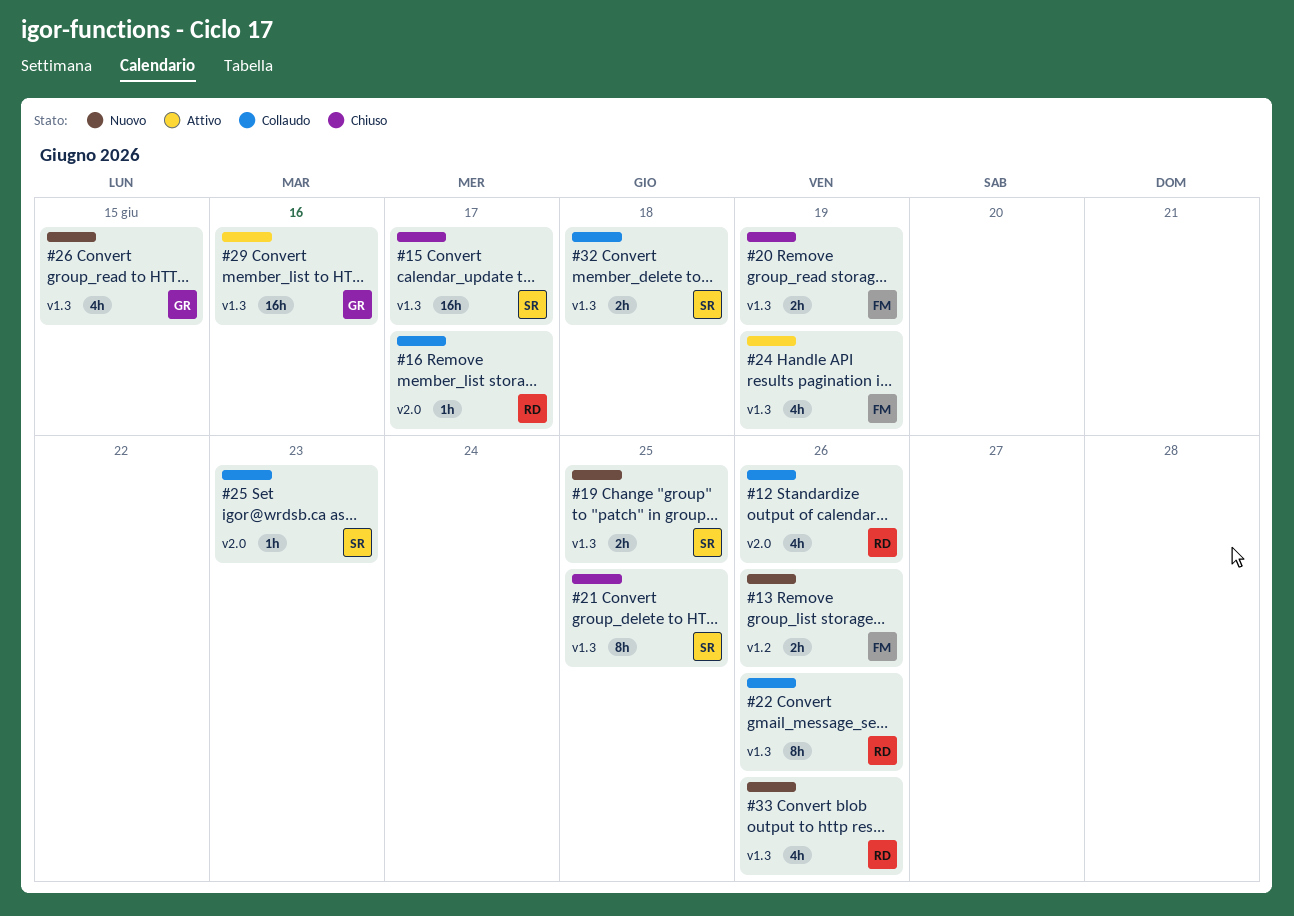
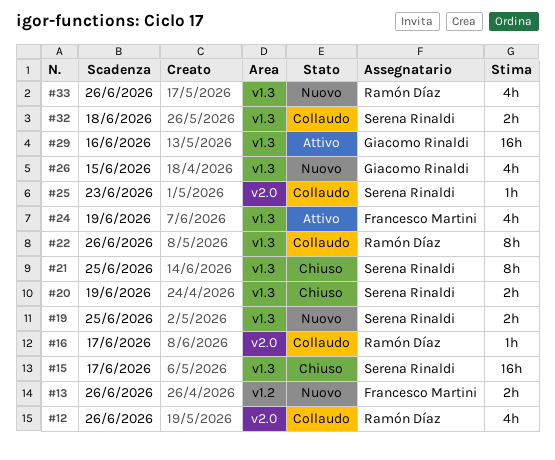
#20, owner: Francesco Martini -> Serena Rinaldi

